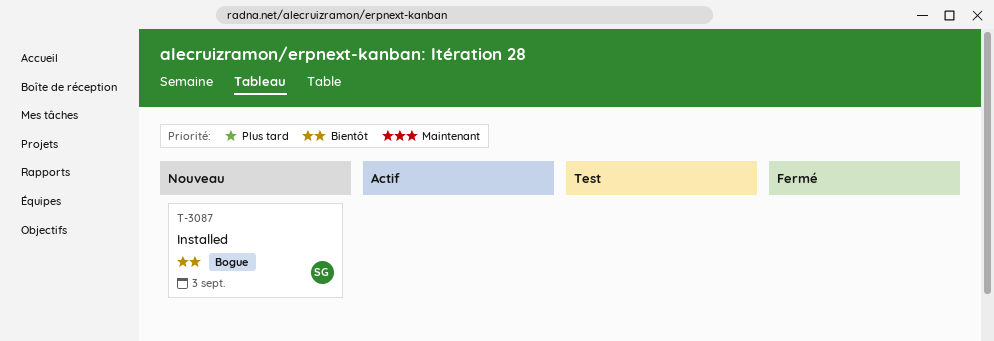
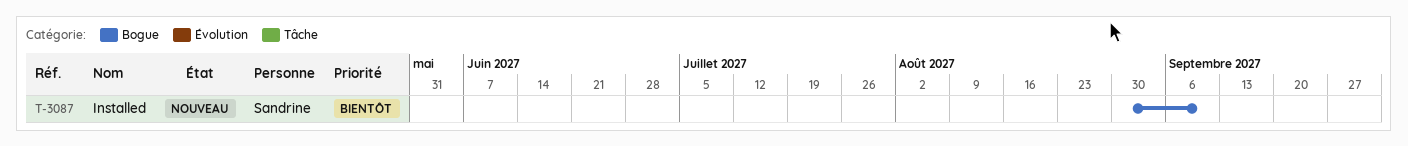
T-3087, due: Sep 3 -> Sep 10

